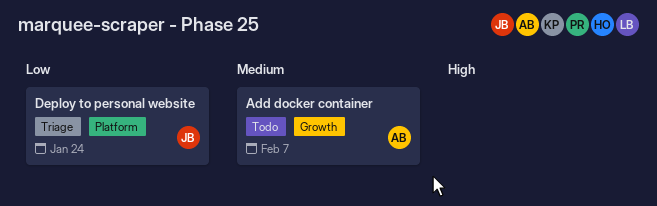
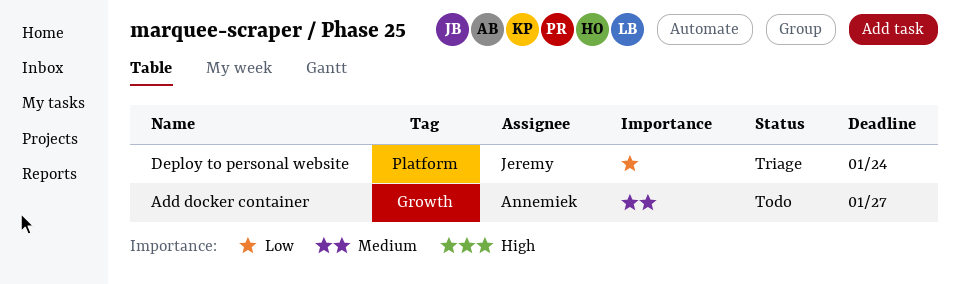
Add docker container, due: Feb 7 -> Jan 27

